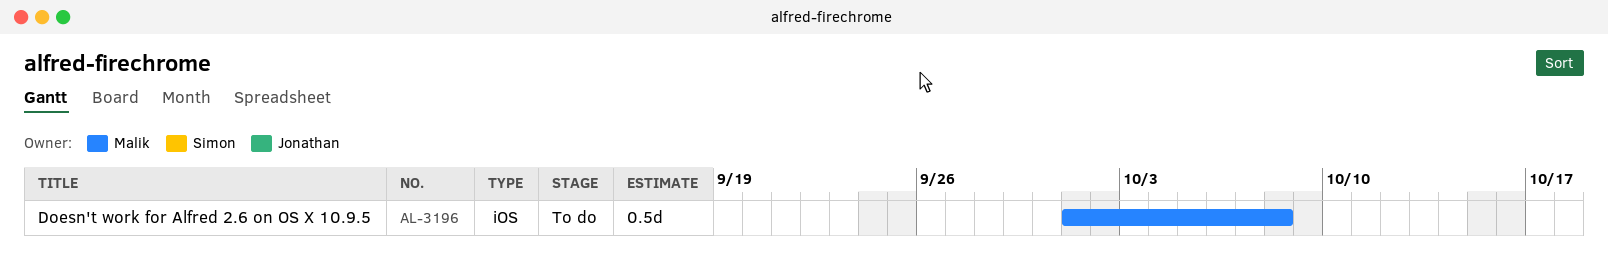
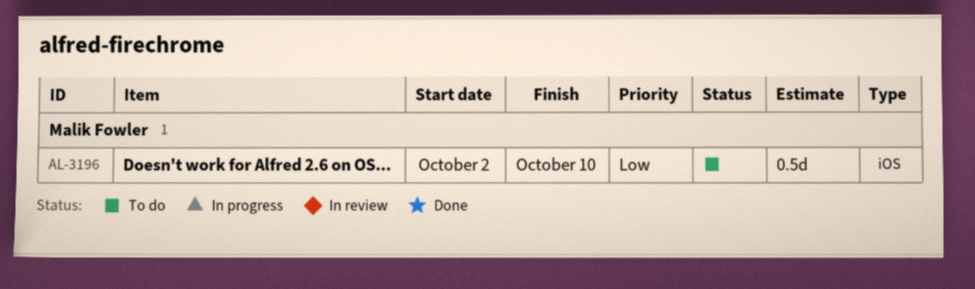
AL-3196, start: Oct 1 -> Oct 2
AL-3196, due: Oct 8 -> Oct 10

